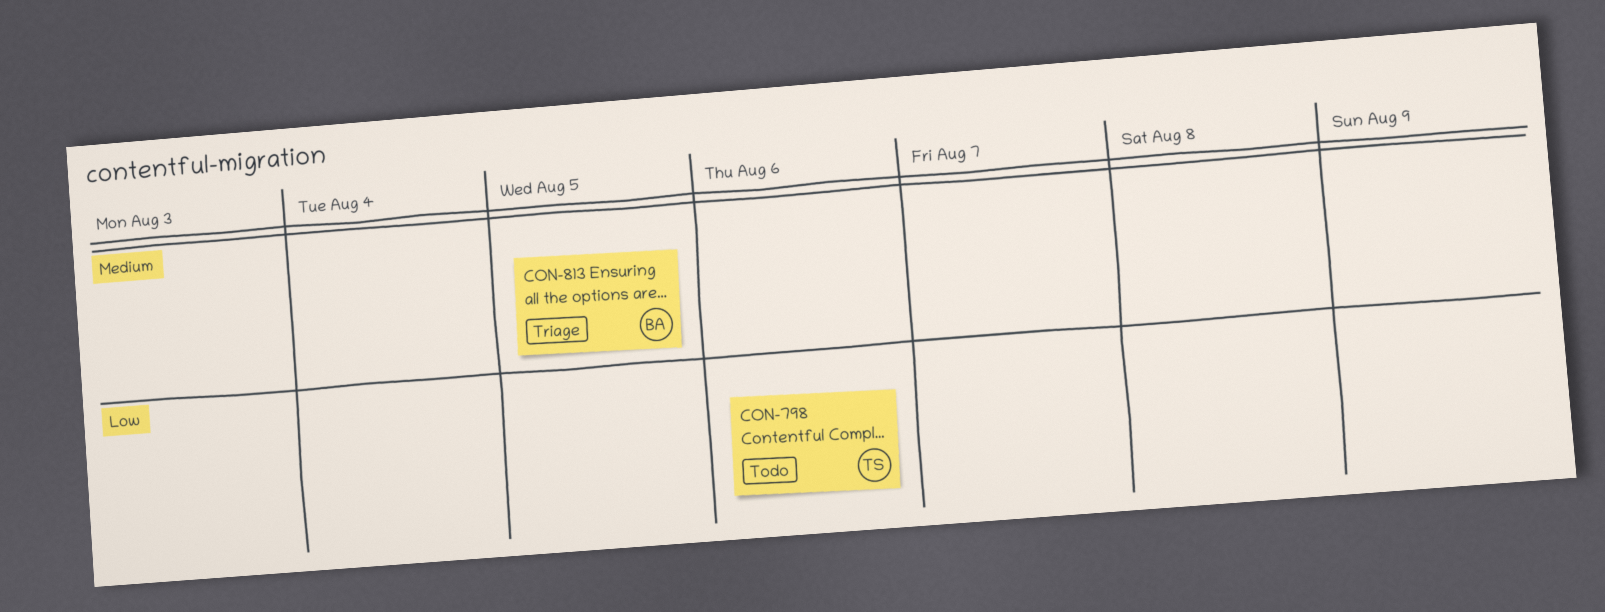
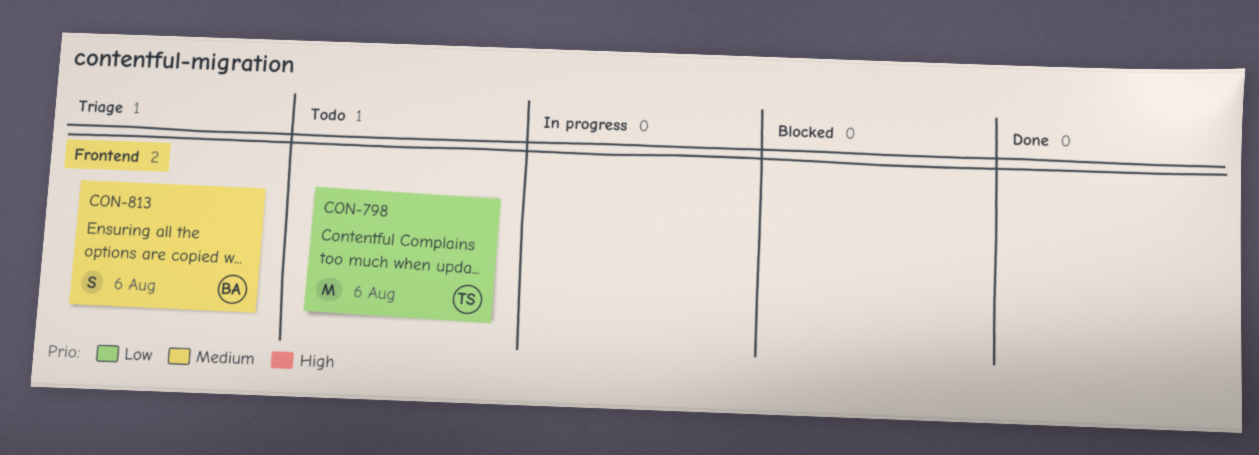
CON-813, due: Aug 5 -> Aug 6

